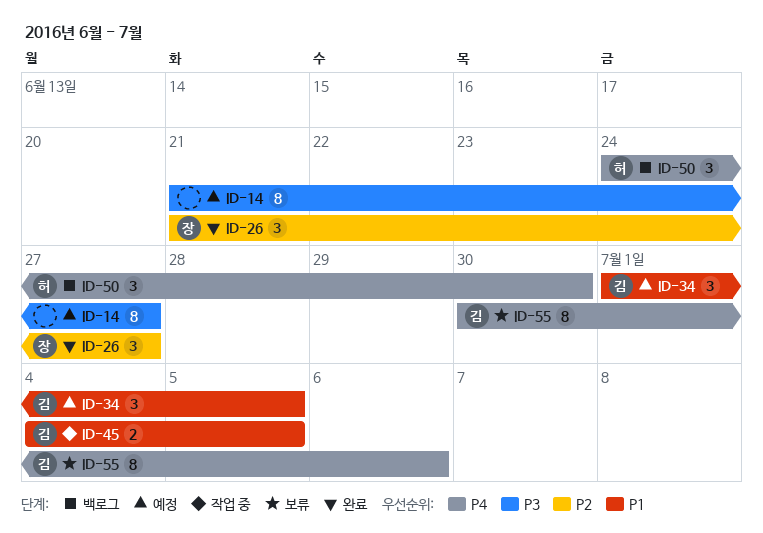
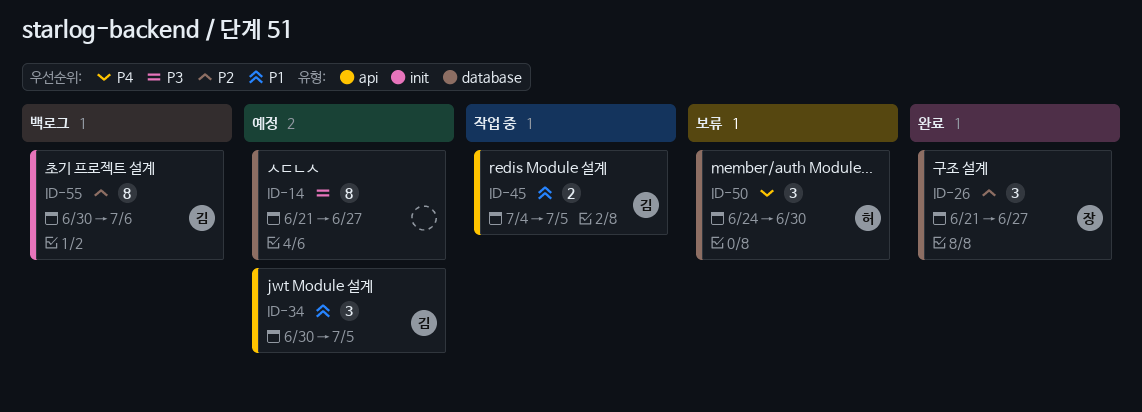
ID-34, start: Jul 1 -> Jun 30
ID-50, status: 백로그 -> 보류
ID-55, status: 보류 -> 백로그
ID-55, priority: P4 -> P2

